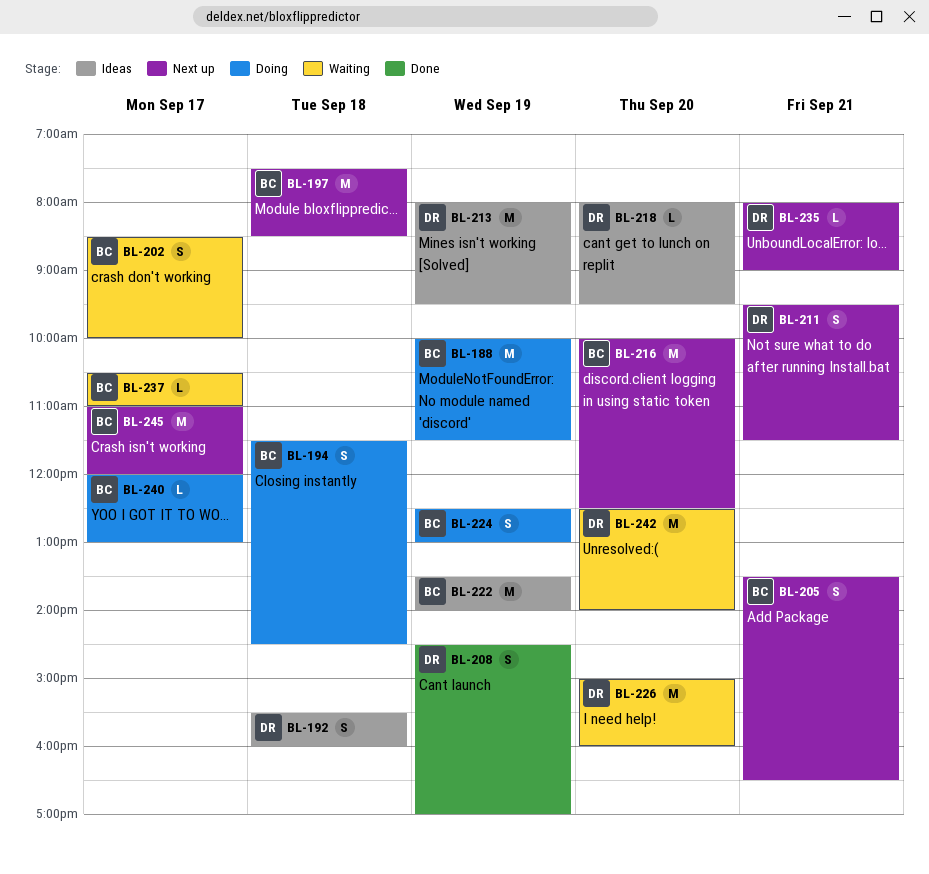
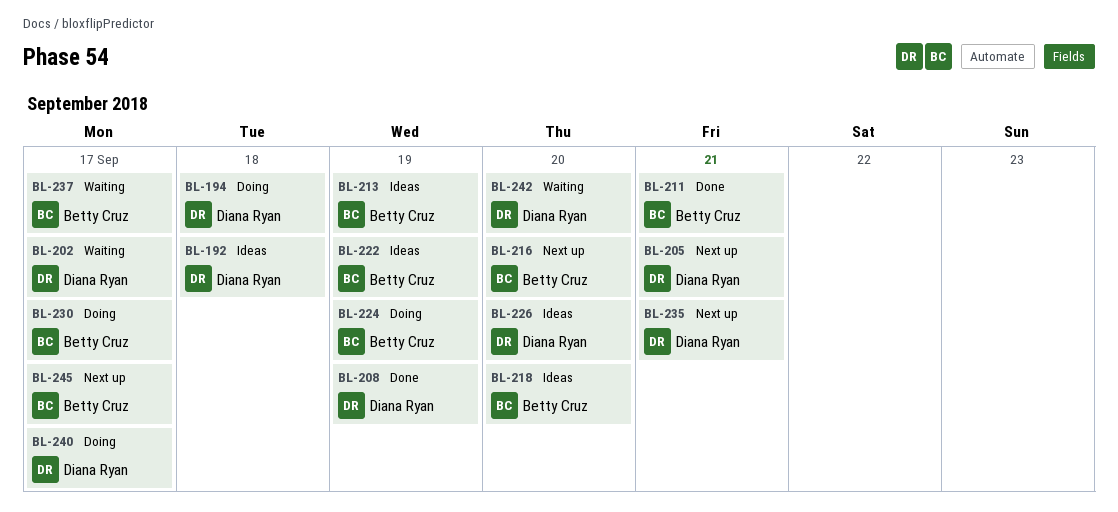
BL-188: present -> none
BL-194, owner: Betty Cruz -> Diana Ryan
BL-197: present -> none
BL-202, owner: Betty Cruz -> Diana Ryan
BL-205, owner: Betty Cruz -> Diana Ryan
BL-211, status: Next up -> Done
BL-211, owner: Diana Ryan -> Betty Cruz
BL-213, owner: Diana Ryan -> Betty Cruz
BL-218, owner: Diana Ryan -> Betty Cruz
BL-226, status: Waiting -> Ideas
BL-230: none -> present
BL-240, owner: Betty Cruz -> Diana Ryan

